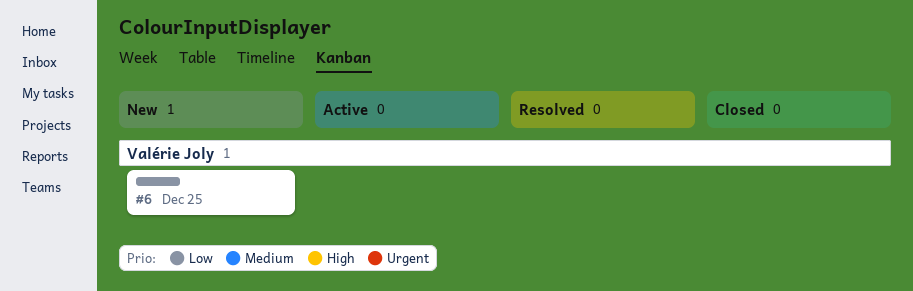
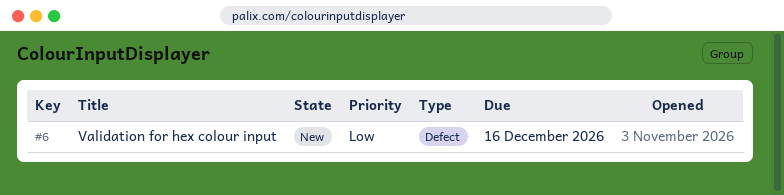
#6, due: Dec 25 -> Dec 16

